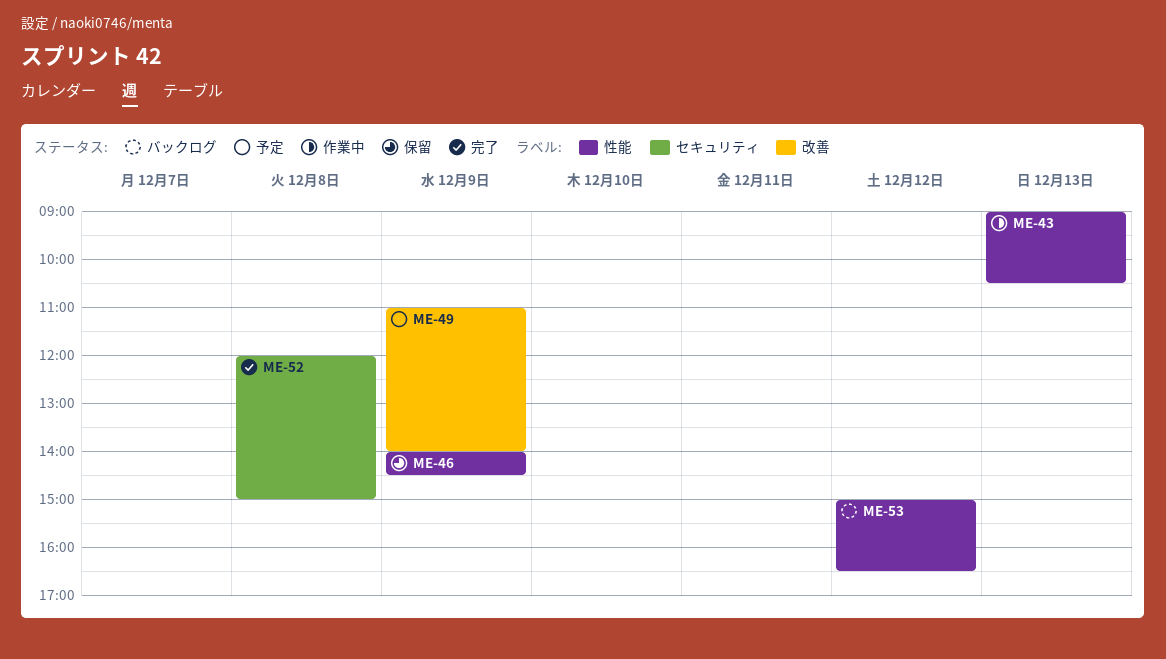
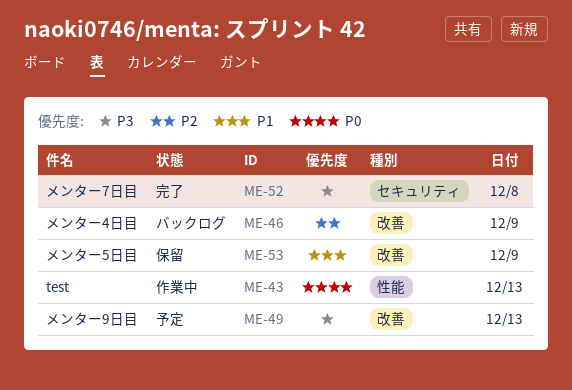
ME-46, status: 保留 -> バックログ
ME-46, label: 性能 -> 改善
ME-49, day: Dec 9 -> Dec 13
ME-53, status: バックログ -> 保留
ME-53, label: 性能 -> 改善
ME-53, day: Dec 12 -> Dec 9

